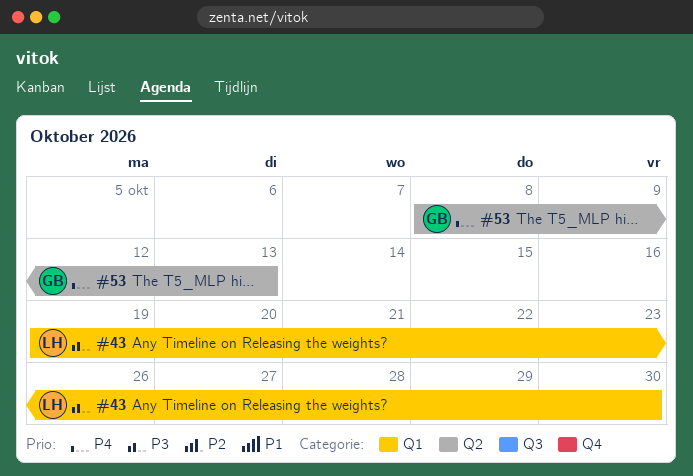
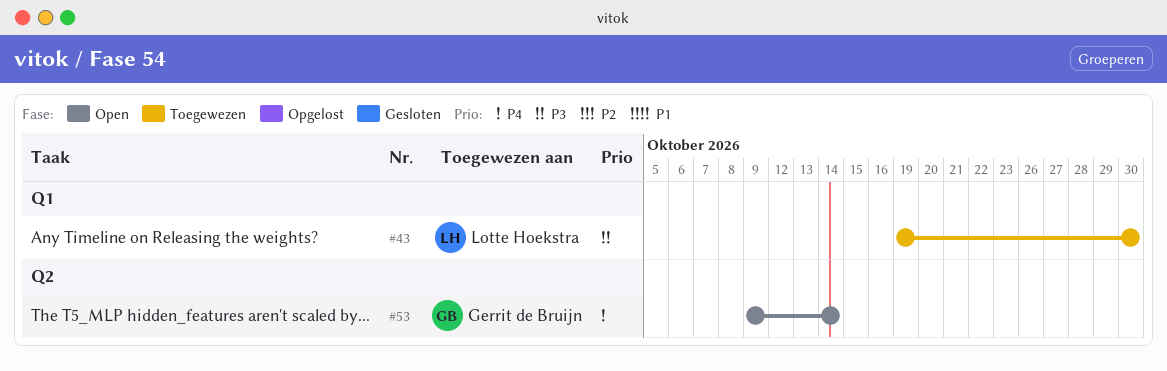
#53, start: Oct 8 -> Oct 9
#53, due: Oct 13 -> Oct 14

